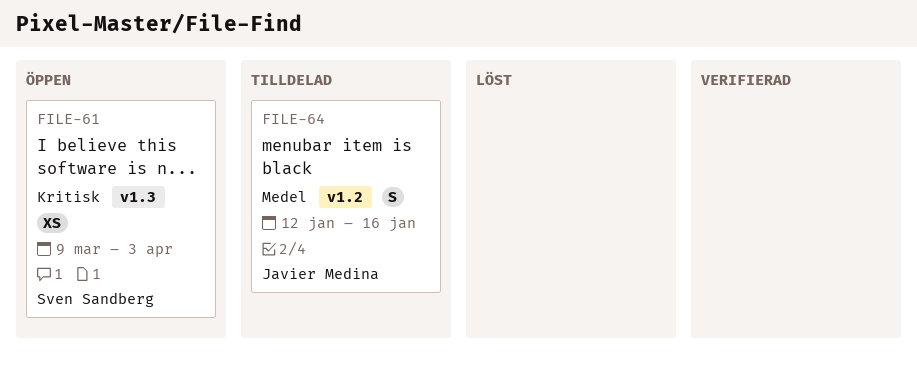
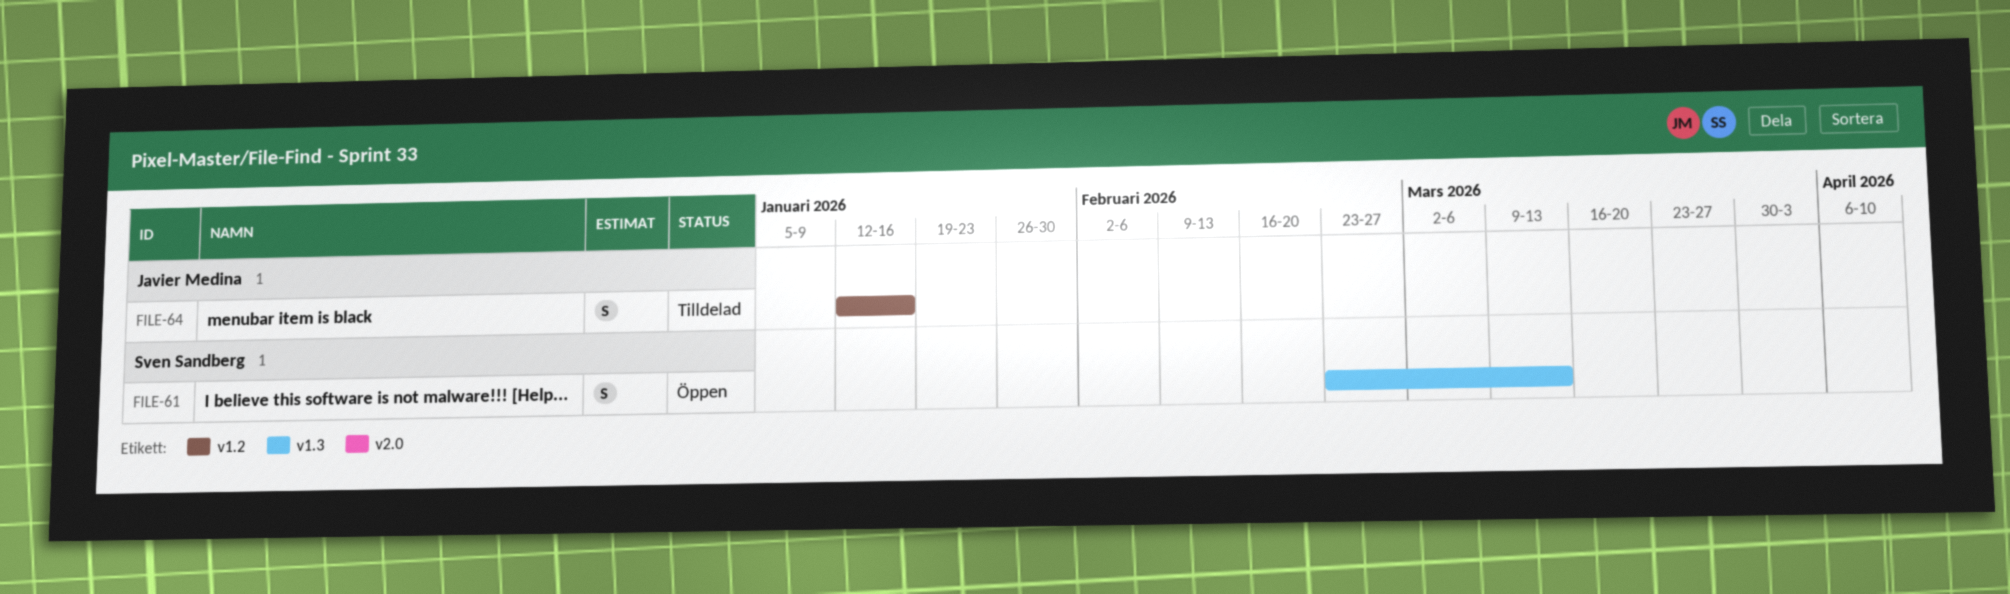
FILE-61, estimate: XS -> S
FILE-61, start: Mar 9 -> Feb 23
FILE-61, due: Apr 3 -> Mar 13

